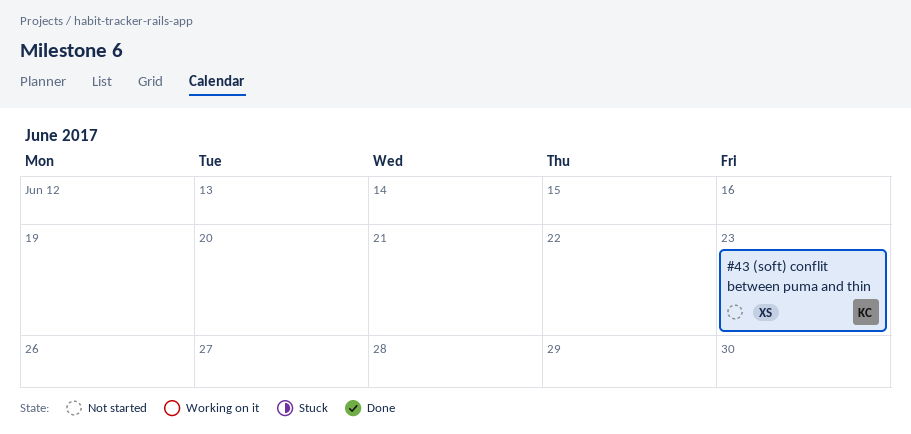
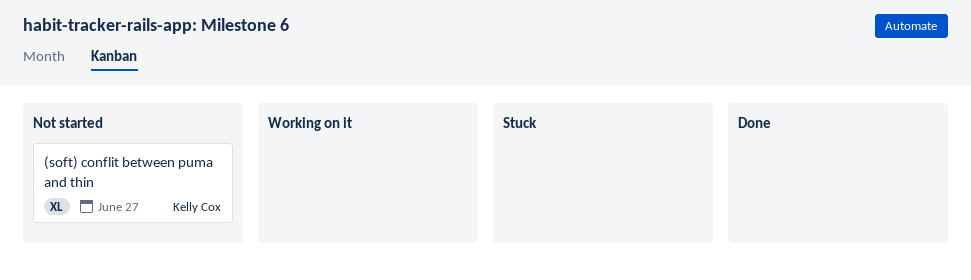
(soft) conflit between puma and thin, estimate: XS -> XL
(soft) conflit between puma and thin, due: Jun 23 -> Jun 27

